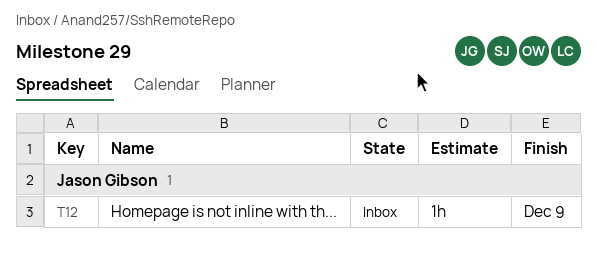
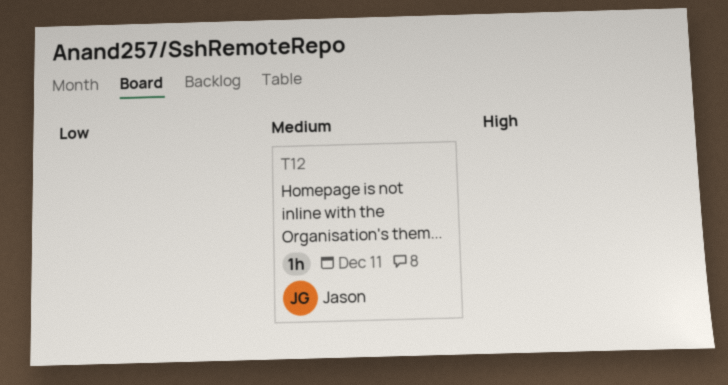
T12, due: Dec 9 -> Dec 11

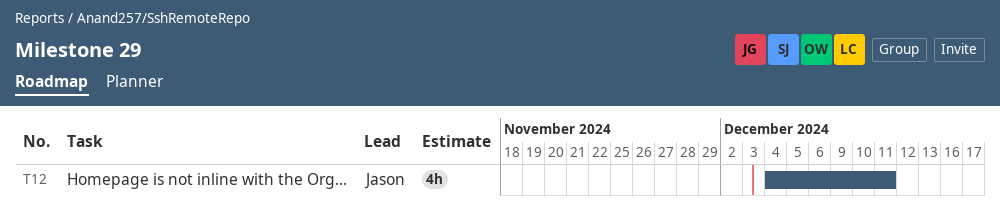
T12, estimate: 1h -> 4h

